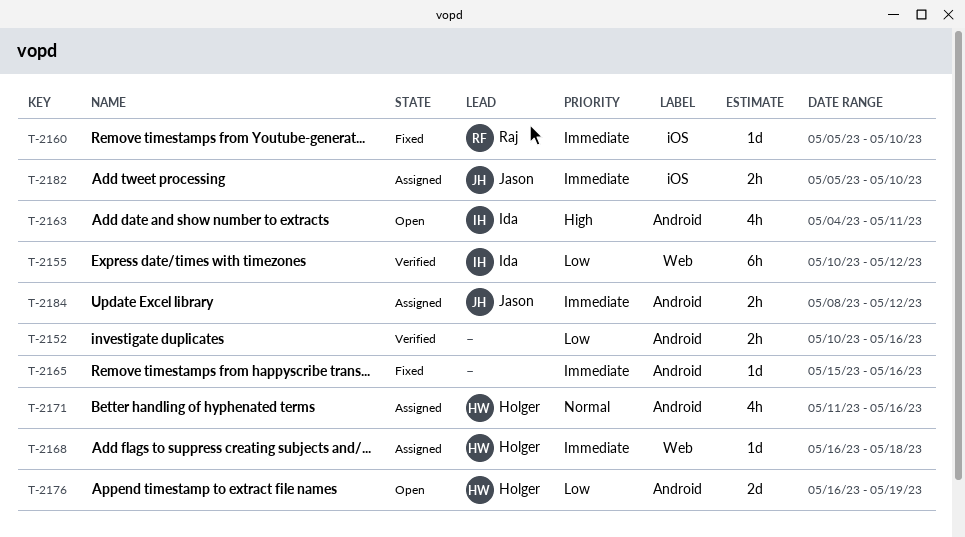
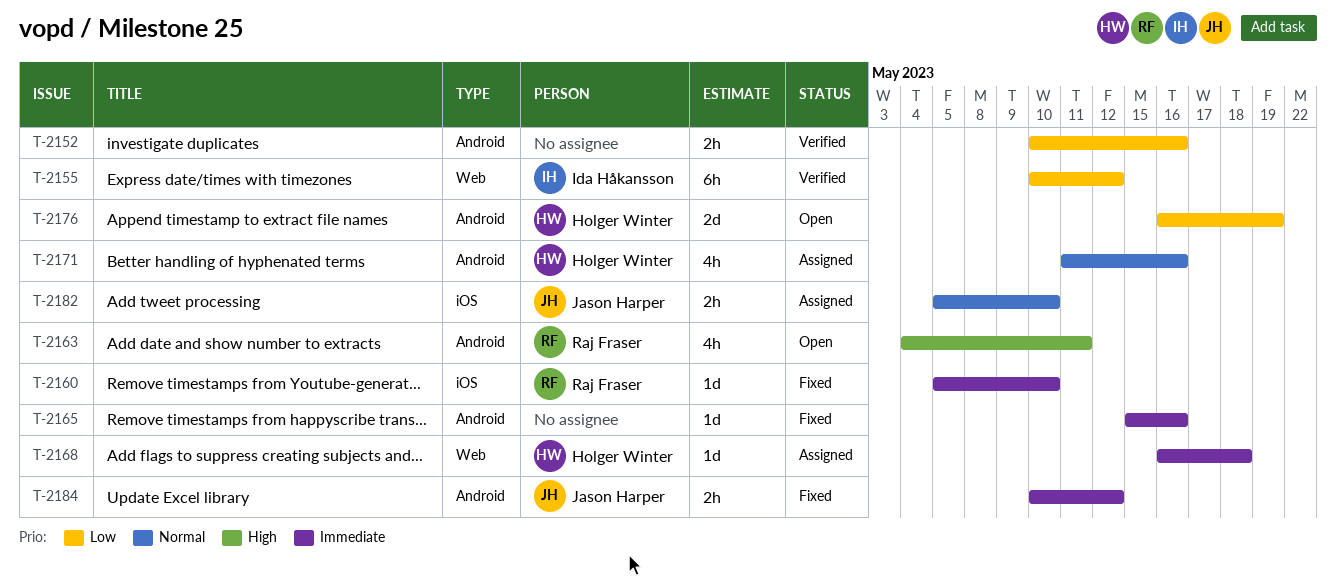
T-2163, owner: Ida Håkansson -> Raj Fraser
T-2182, priority: Immediate -> Normal
T-2184, status: Assigned -> Fixed
T-2184, start: May 8 -> May 10

